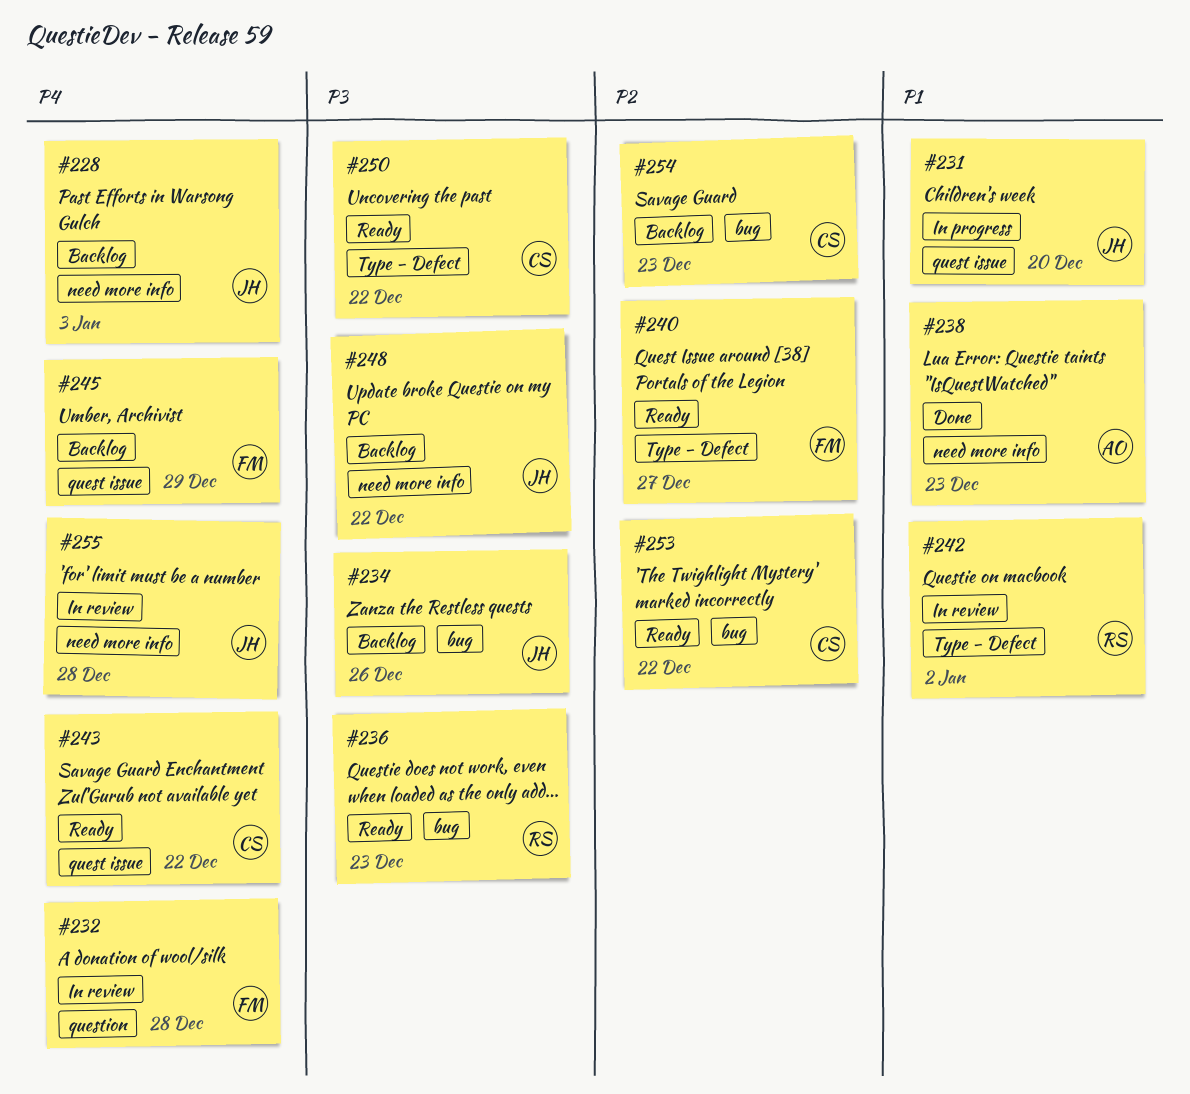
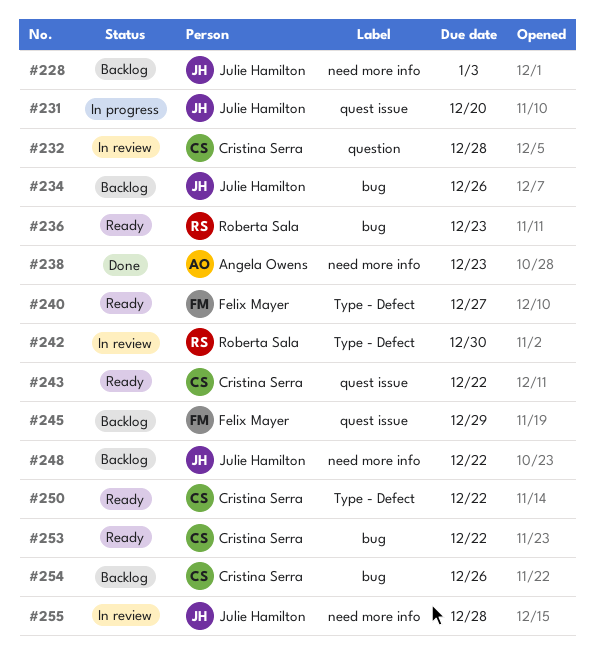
#232, owner: Felix Mayer -> Cristina Serra
#242, due: Jan 2 -> Dec 30
#254, due: Dec 23 -> Dec 26

